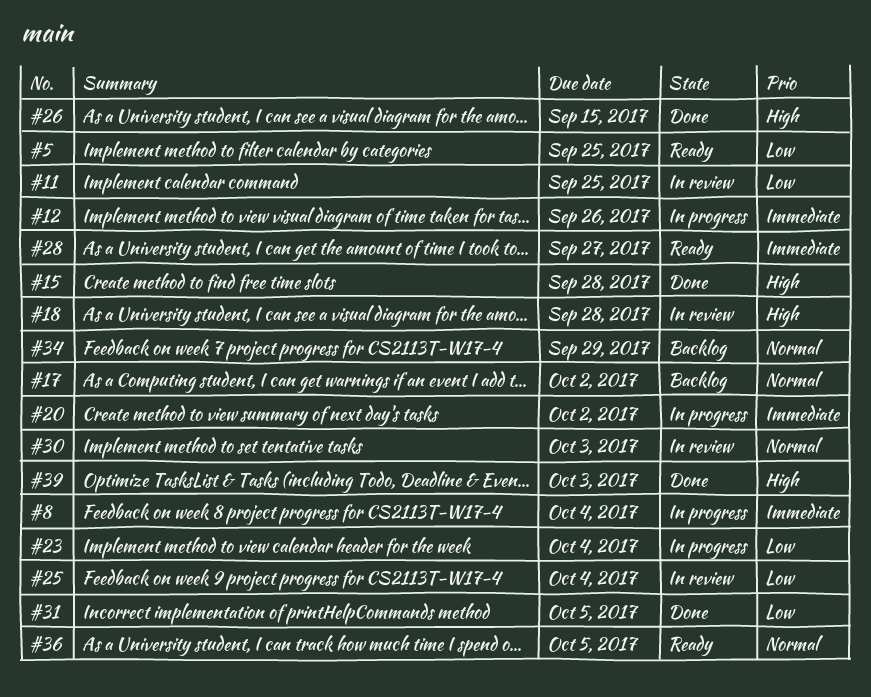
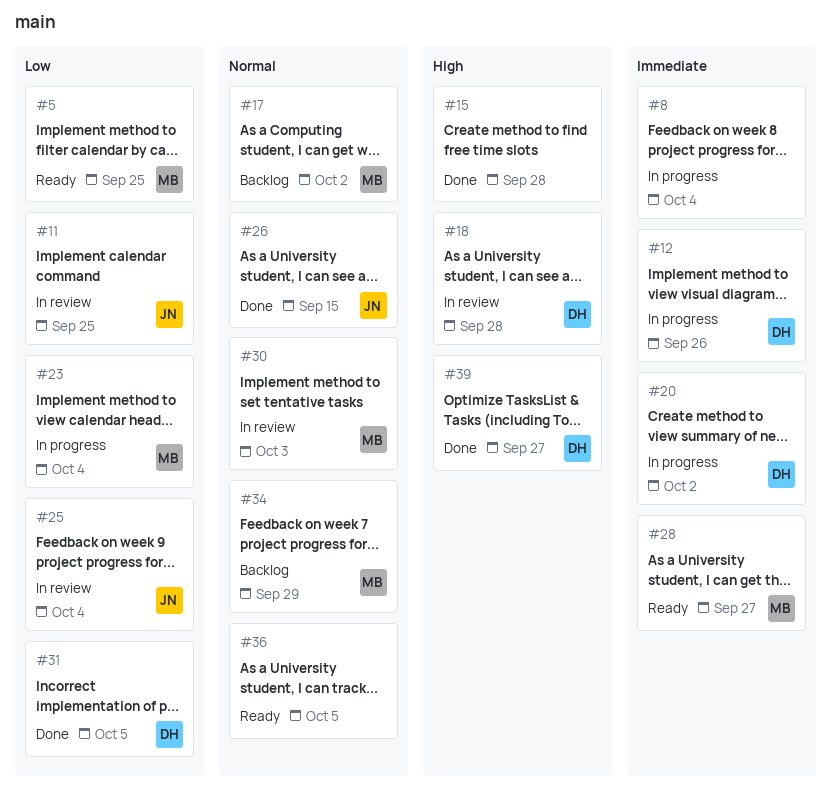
#26, priority: High -> Normal
#39, due: Oct 3 -> Sep 27

